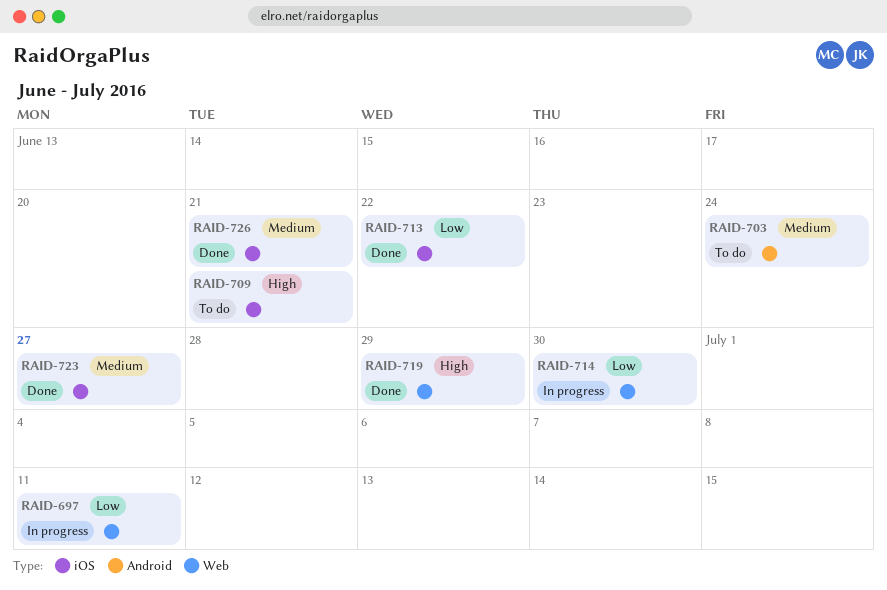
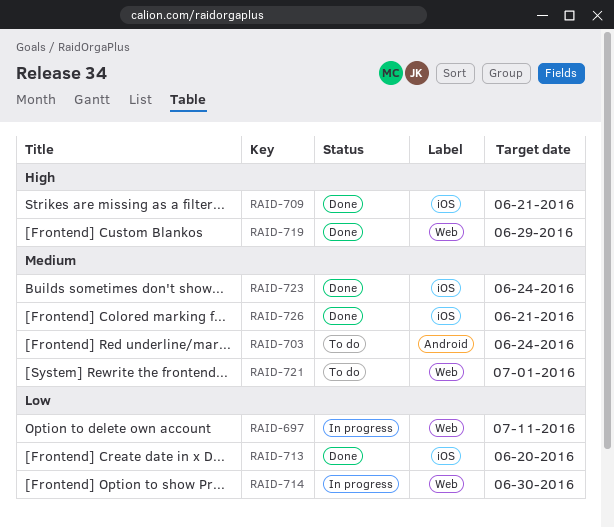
RAID-709, status: To do -> Done
RAID-713, due: Jun 22 -> Jun 20
RAID-721: none -> present
RAID-723, due: Jun 27 -> Jun 24

